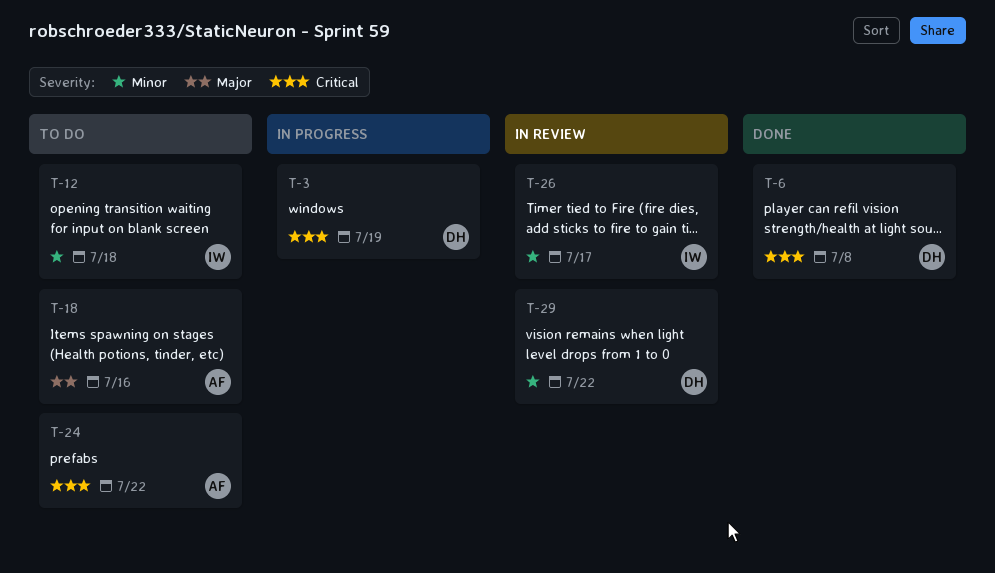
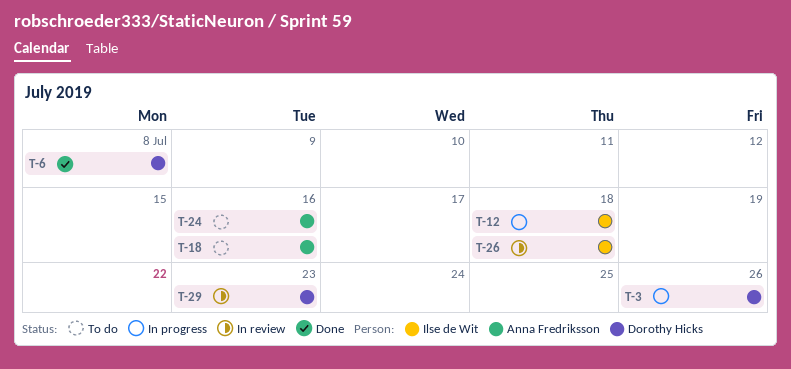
T-3, due: Jul 19 -> Jul 26
T-12, status: To do -> In progress
T-24, due: Jul 22 -> Jul 16
T-26, due: Jul 17 -> Jul 18
T-29, due: Jul 22 -> Jul 23

